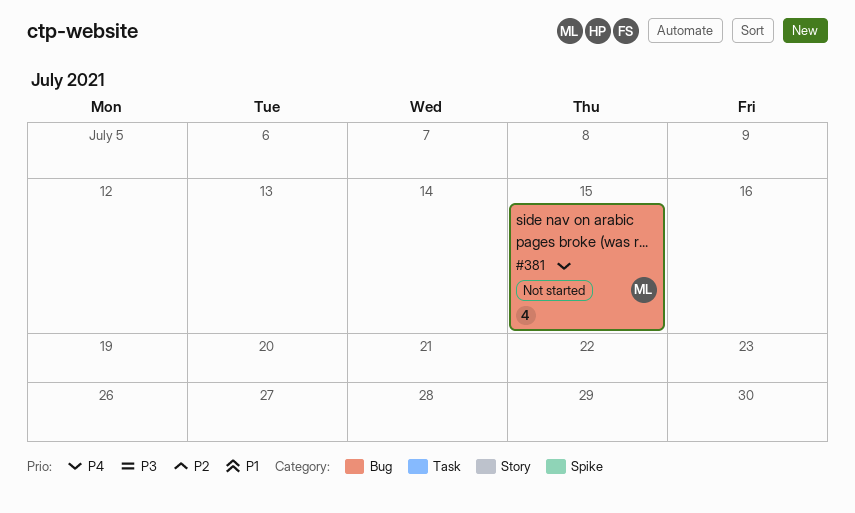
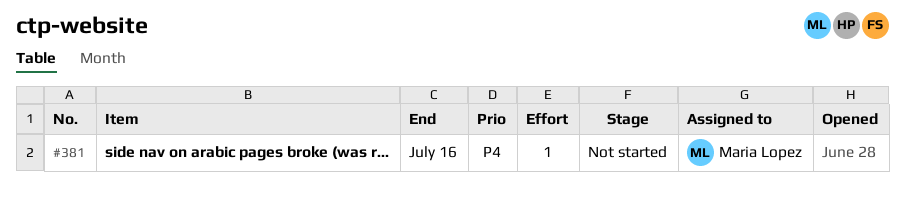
#381, estimate: 4 -> 1
#381, due: Jul 15 -> Jul 16

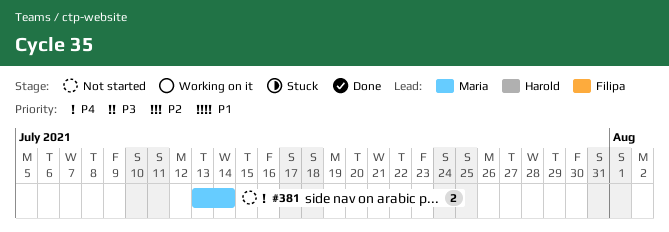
#381, estimate: 1 -> 2
#381, due: Jul 16 -> Jul 14

